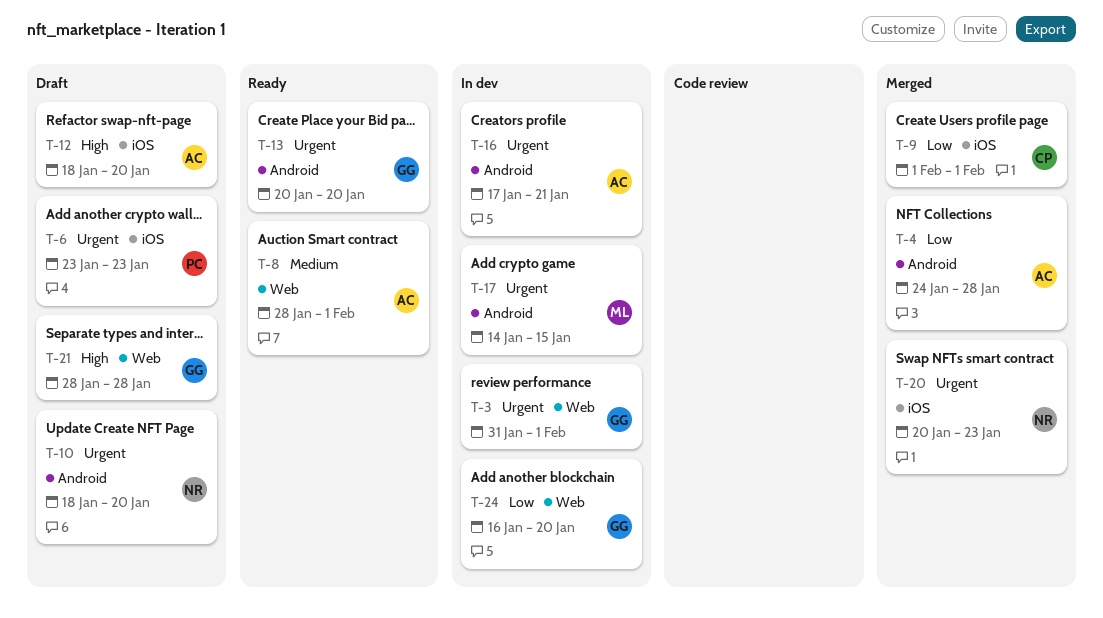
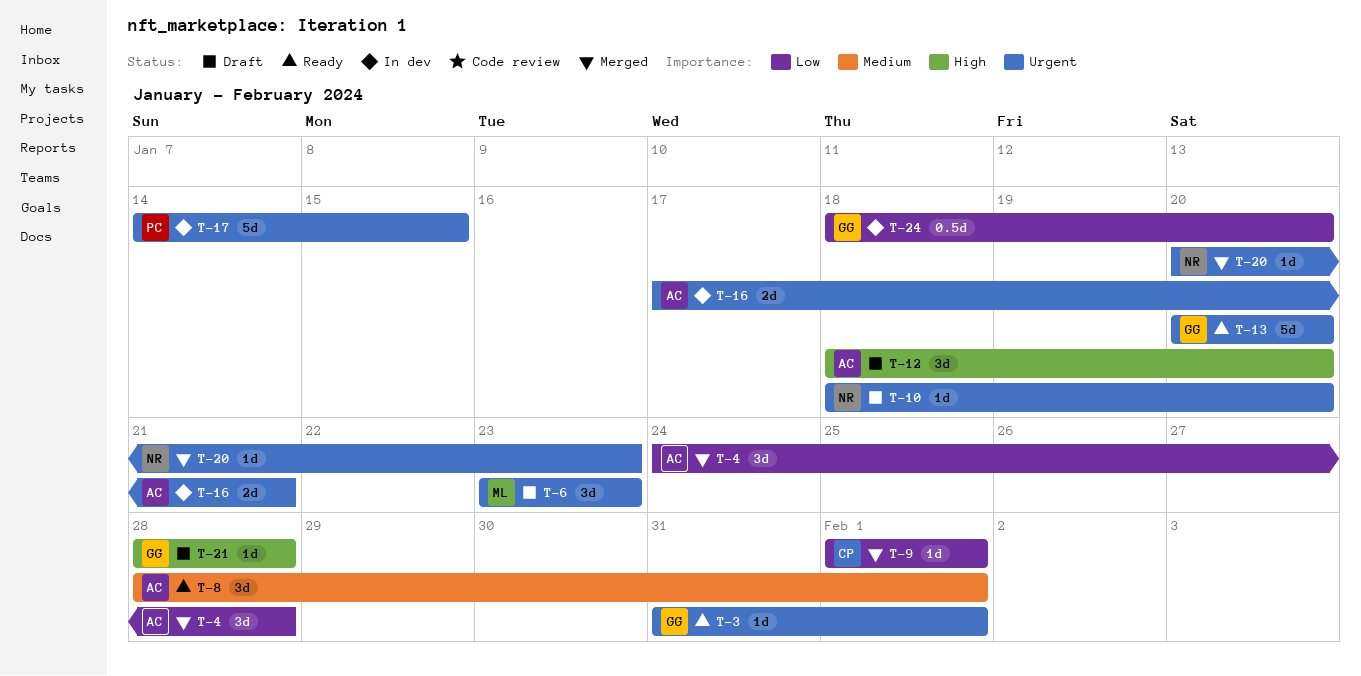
T-3, status: In dev -> Ready
T-6, owner: PC -> ML
T-17, owner: ML -> PC
T-24, start: Jan 16 -> Jan 18

